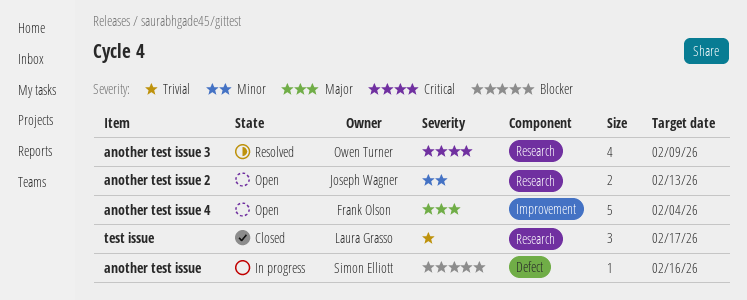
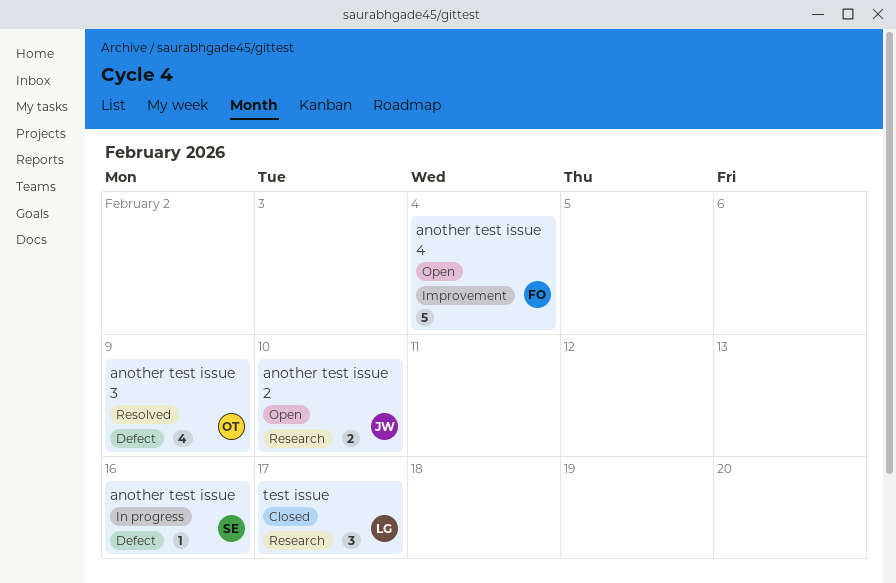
another test issue 2, due: Feb 13 -> Feb 10
another test issue 3, label: Research -> Defect

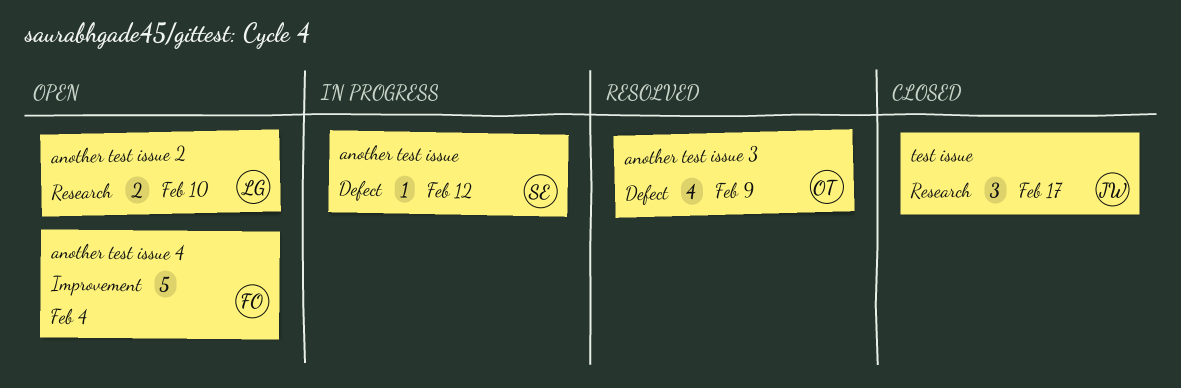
another test issue, due: Feb 16 -> Feb 12
another test issue 2, owner: JW -> LG
test issue, owner: LG -> JW

